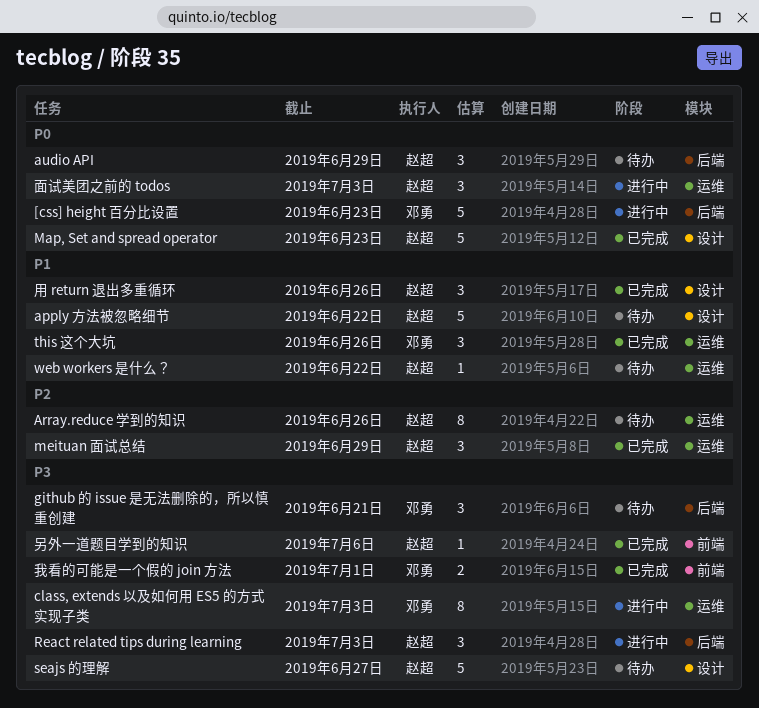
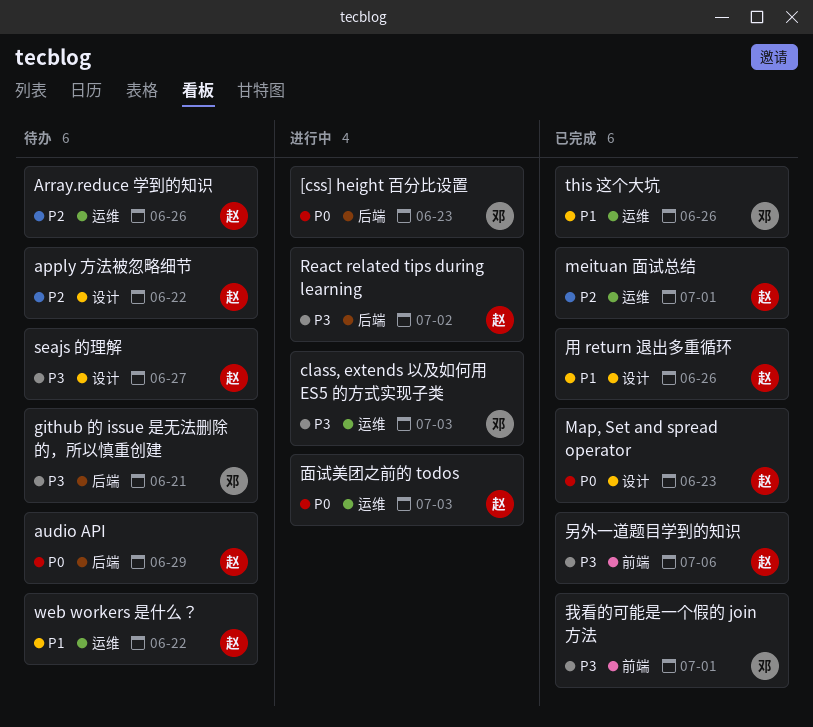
apply 方法被忽略细节, priority: P1 -> P2
meituan 面试总结, due: Jun 29 -> Jul 1
React related tips during learning, due: Jul 3 -> Jul 2

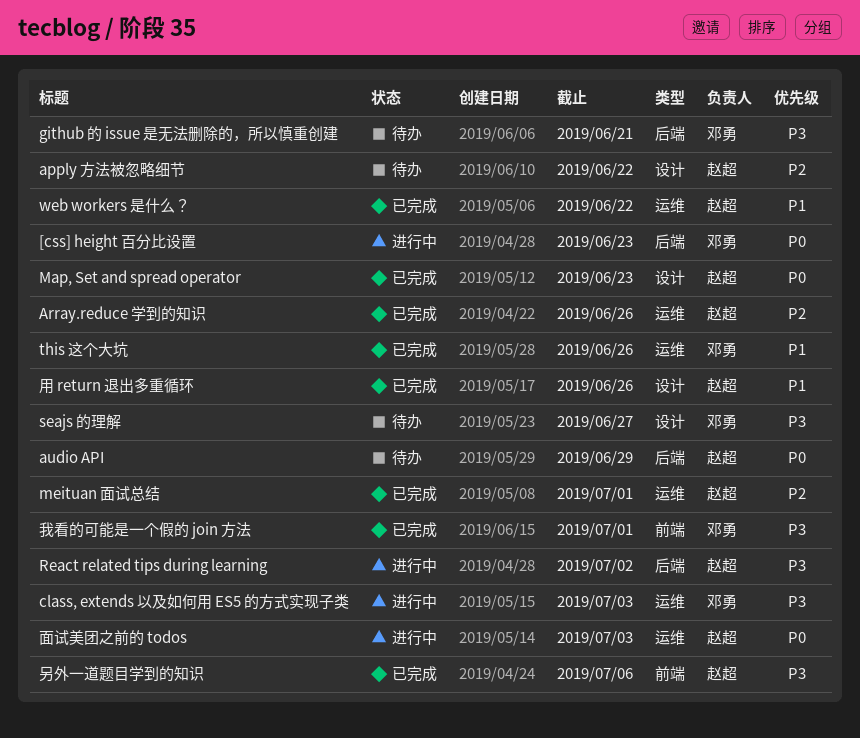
Array.reduce 学到的知识, status: 待办 -> 已完成
seajs 的理解, owner: 赵超 -> 邓勇
web workers 是什么？, status: 待办 -> 已完成

